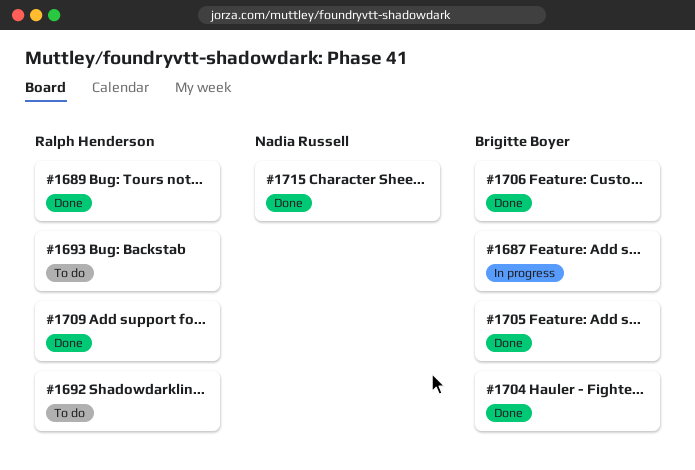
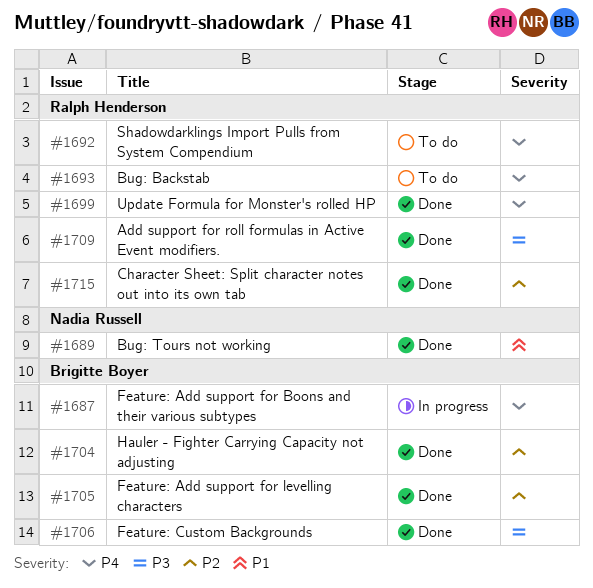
#1689, owner: Ralph Henderson -> Nadia Russell
#1699: none -> present
#1715, owner: Nadia Russell -> Ralph Henderson

